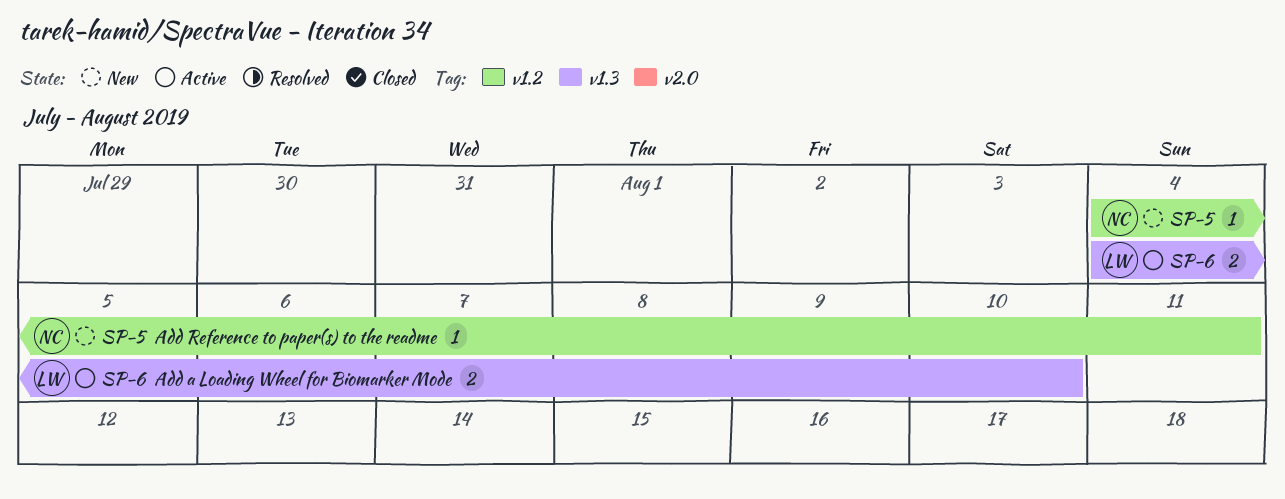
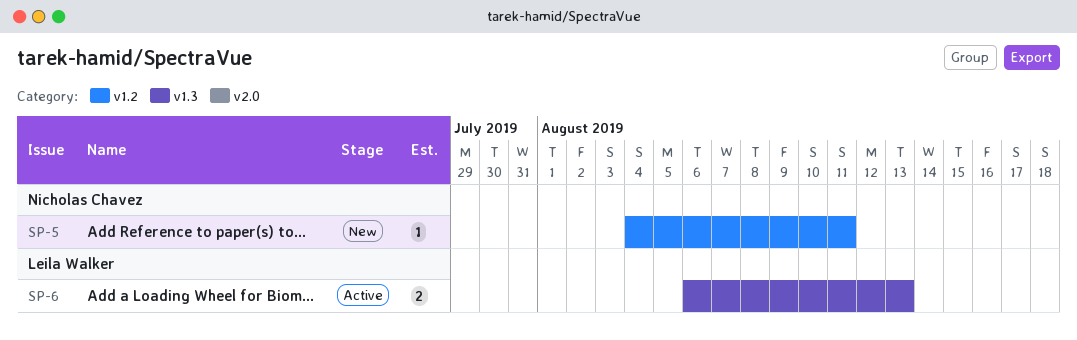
SP-6, start: Aug 4 -> Aug 6
SP-6, due: Aug 10 -> Aug 13

